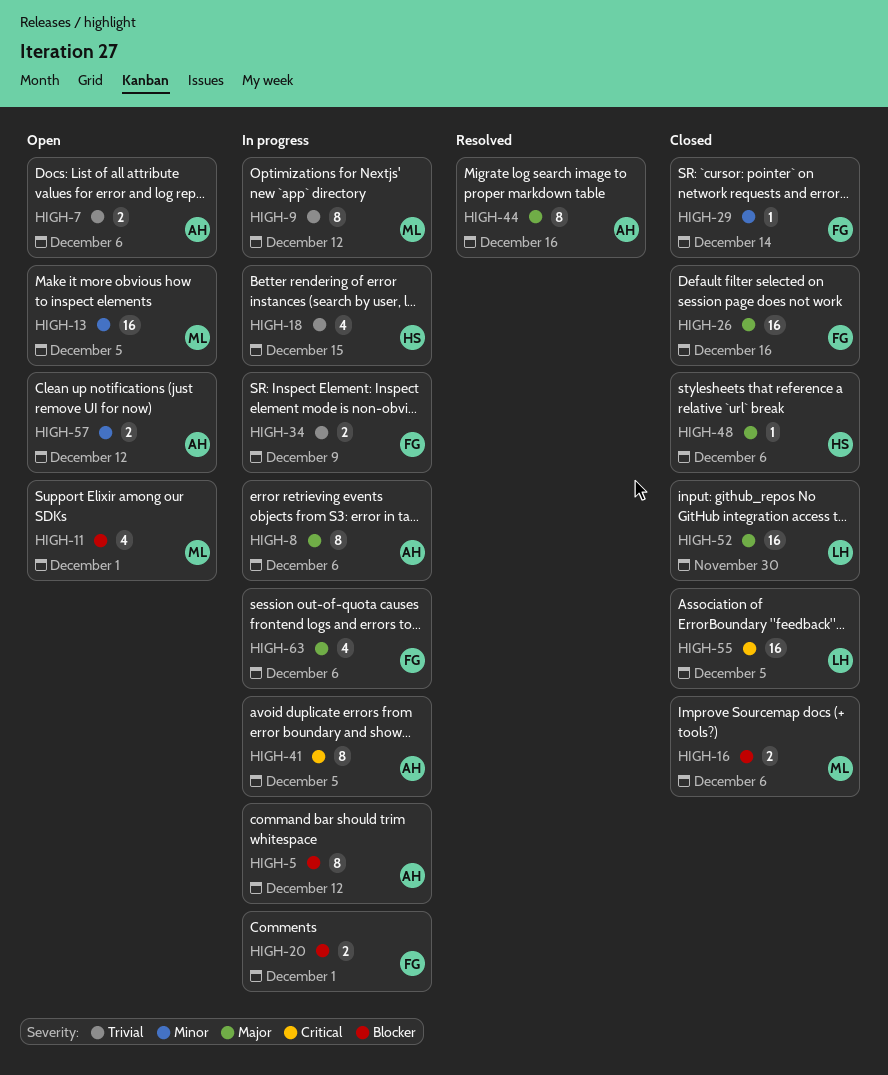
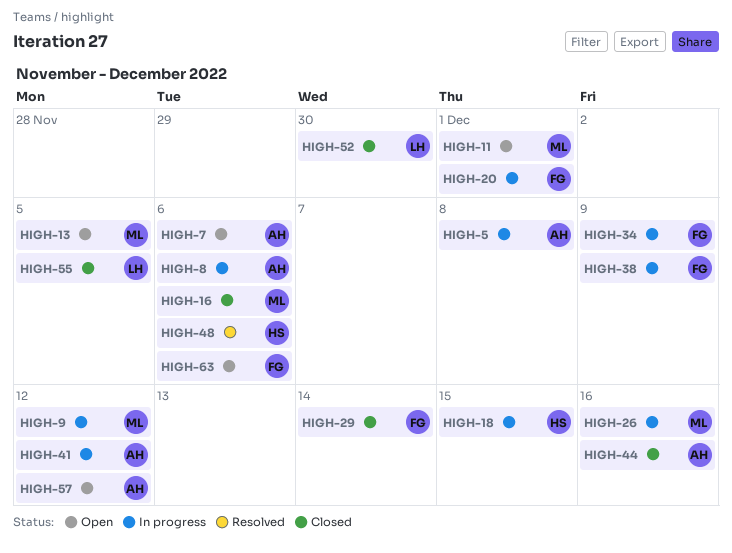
HIGH-5, due: Dec 12 -> Dec 8
HIGH-26, status: Closed -> In progress
HIGH-26, owner: FG -> ML
HIGH-38: none -> present
HIGH-41, due: Dec 5 -> Dec 12
HIGH-44, status: Resolved -> Closed
HIGH-48, status: Closed -> Resolved
HIGH-63, status: In progress -> Open

